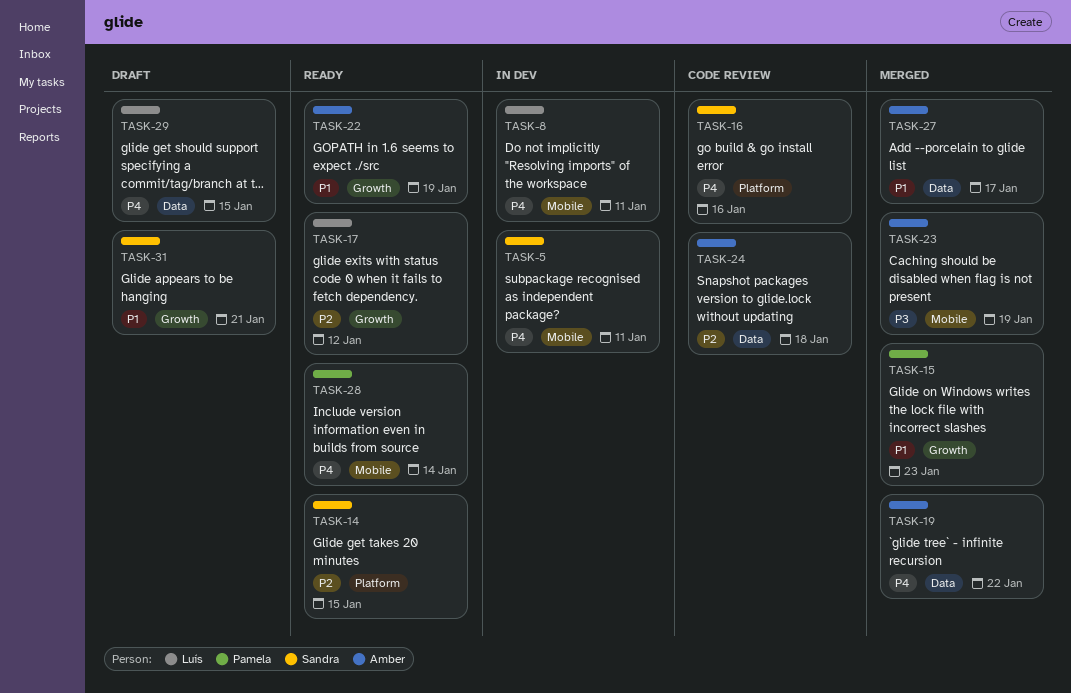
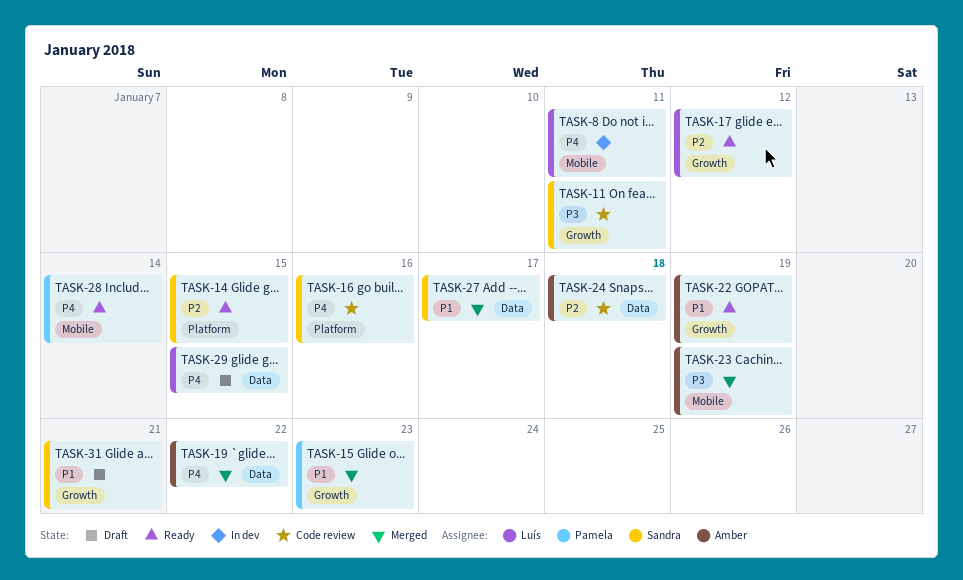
TASK-5: present -> none
TASK-11: none -> present
TASK-27, owner: Amber -> Sandra

